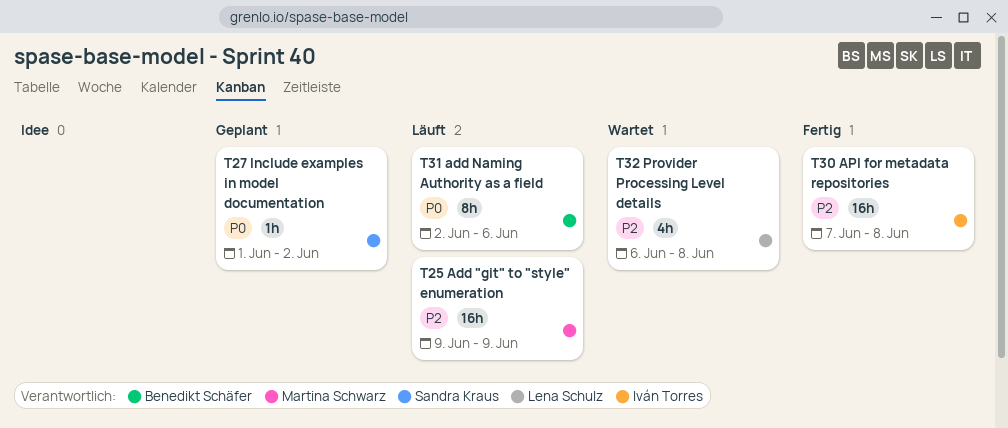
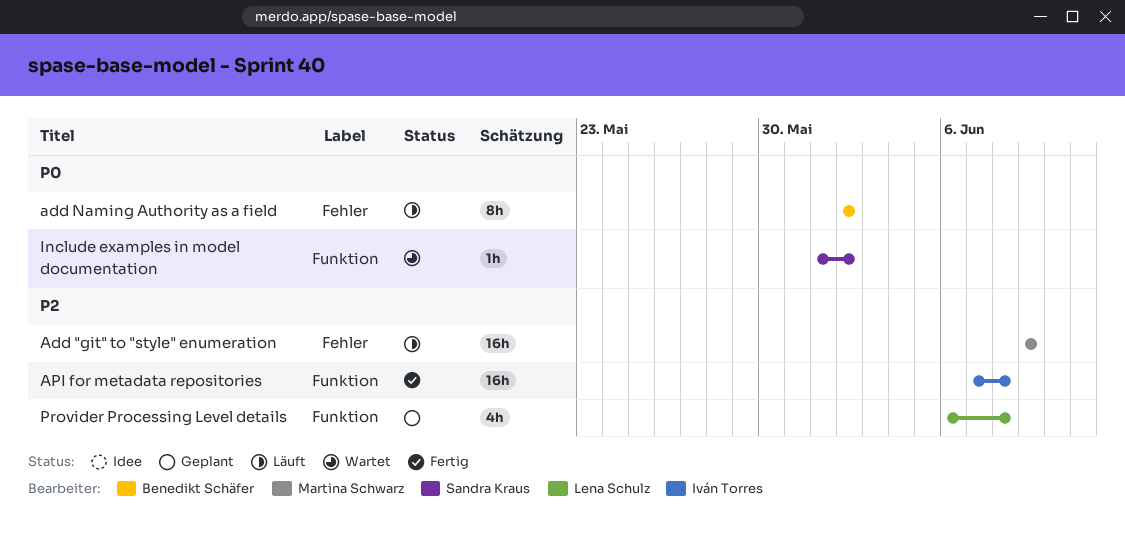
add Naming Authority as a field, due: Jun 6 -> Jun 2
Include examples in model documentation, status: Geplant -> Wartet
Provider Processing Level details, status: Wartet -> Geplant

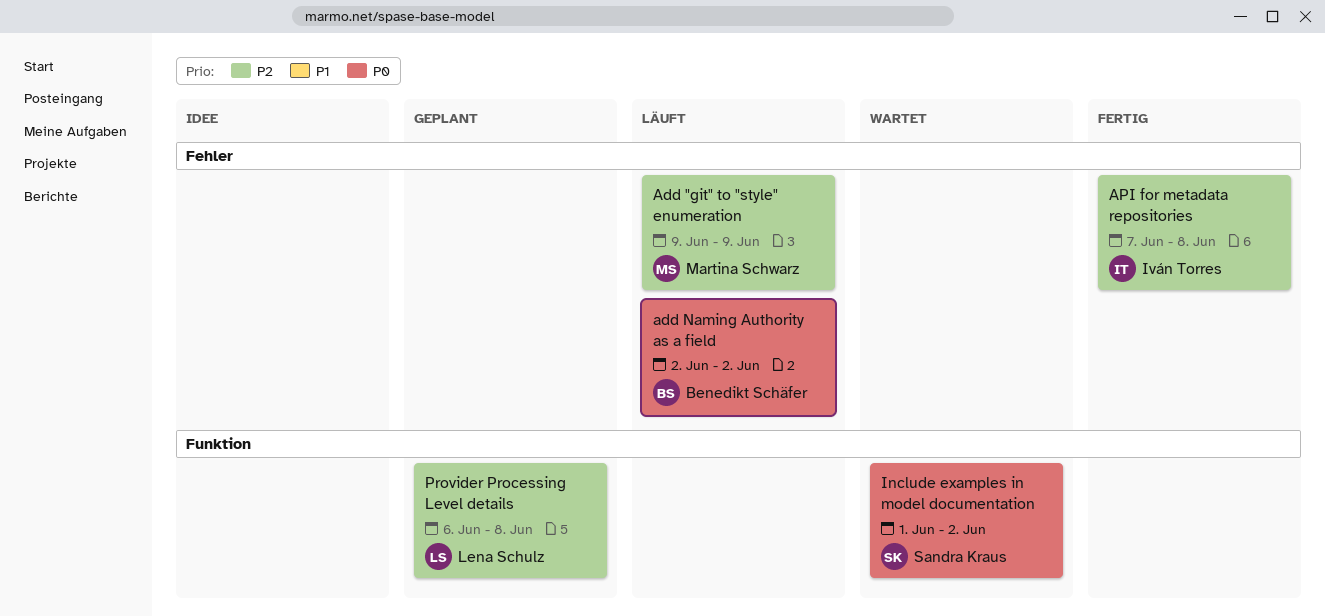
API for metadata repositories, label: Funktion -> Fehler

